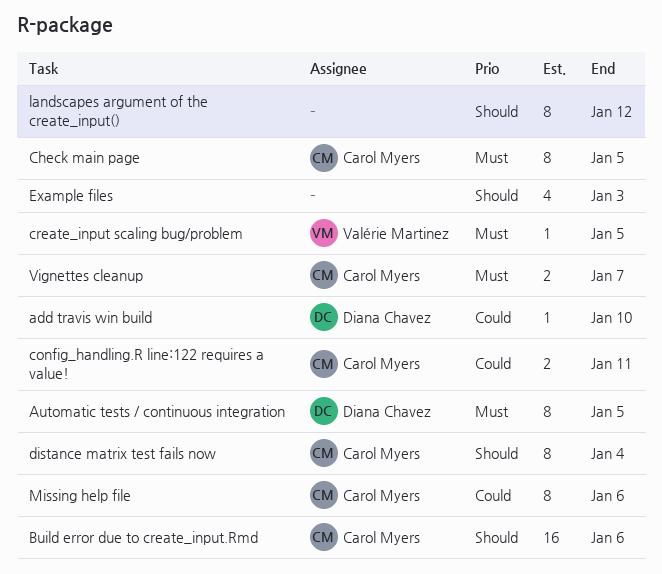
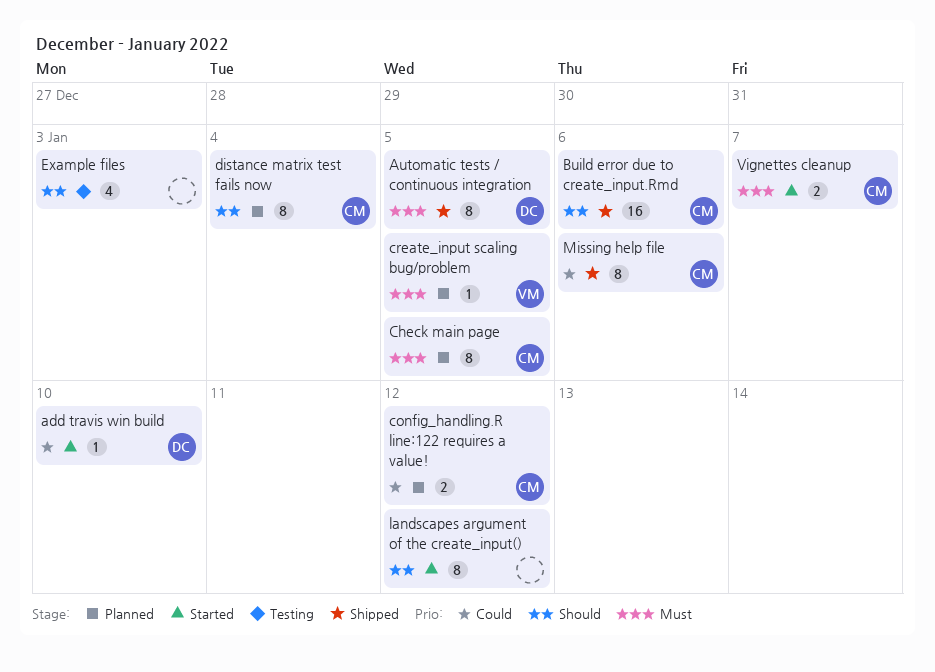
config_handling.R line:122 requires a value!, due: Jan 11 -> Jan 12

